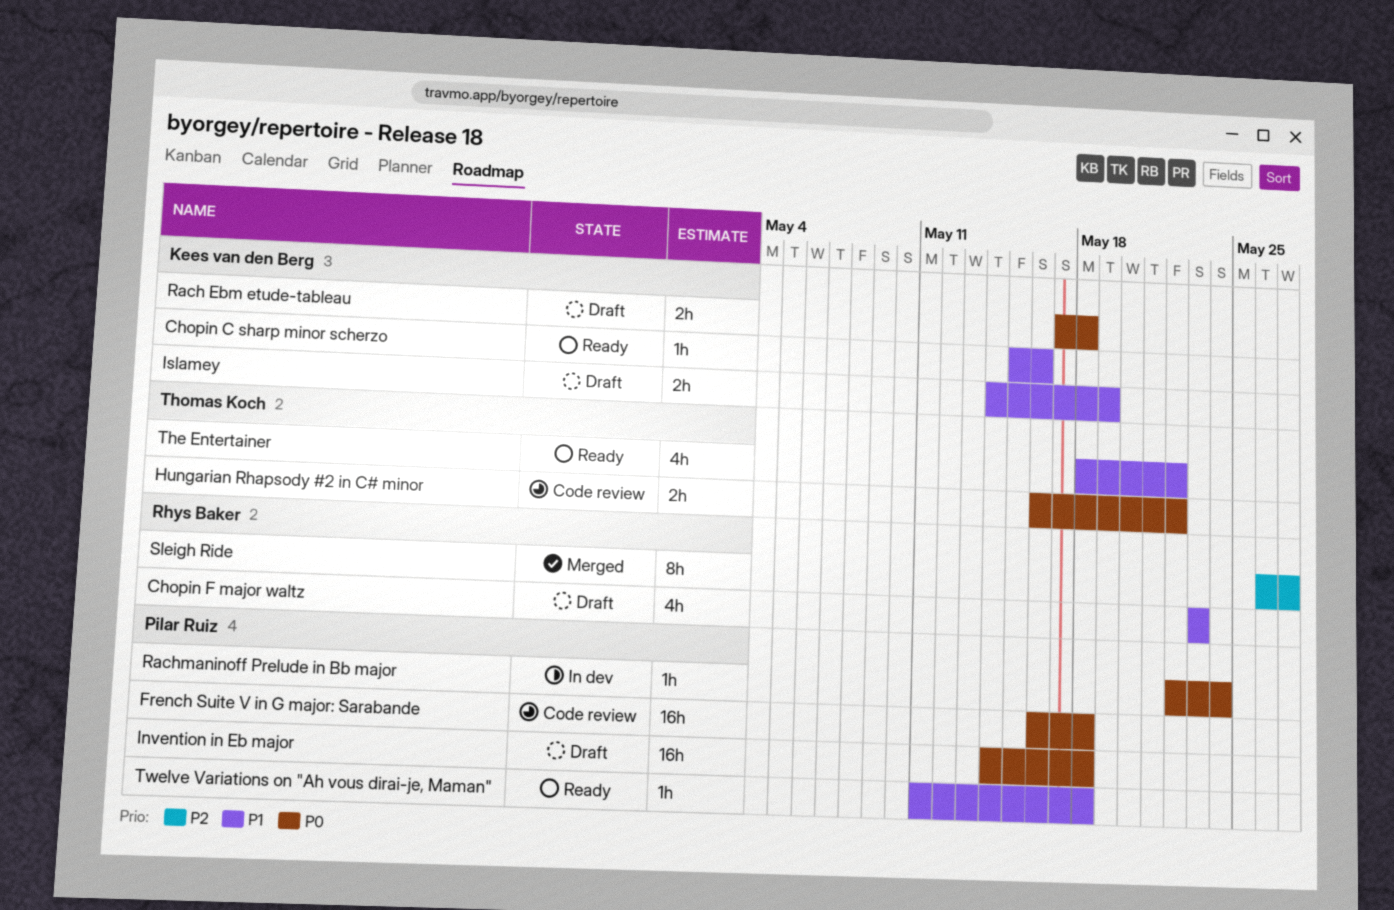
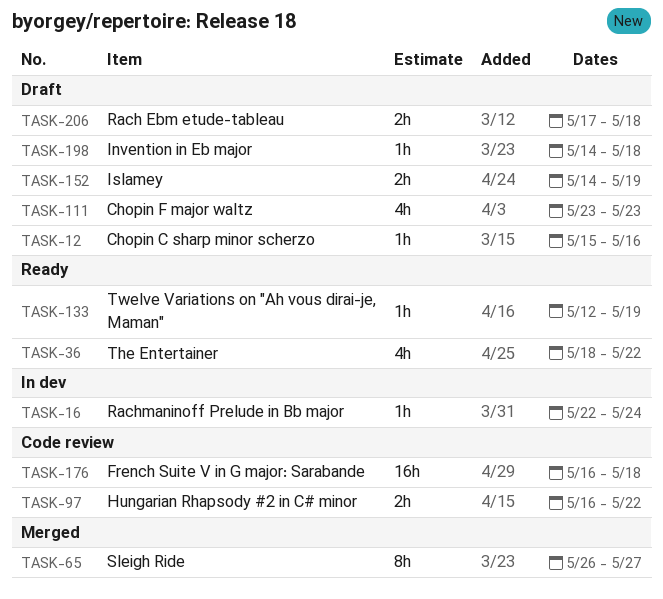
Chopin C sharp minor scherzo, status: Ready -> Draft
Invention in Eb major, estimate: 16h -> 1h
Twelve Variations on "Ah vous dirai-je, Maman", start: May 11 -> May 12
Twelve Variations on "Ah vous dirai-je, Maman", due: May 18 -> May 19

